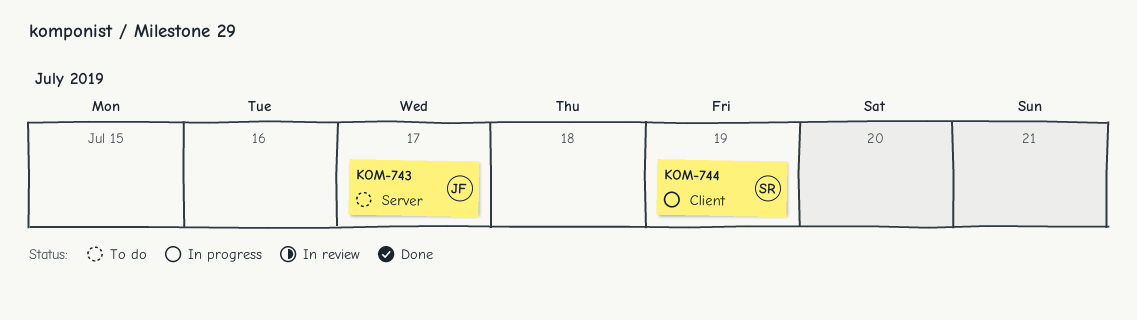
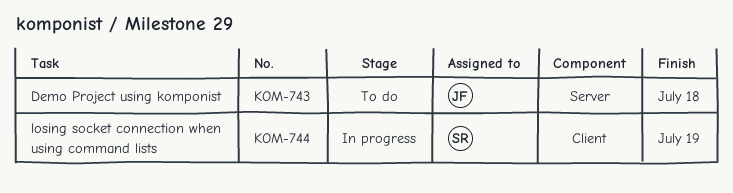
KOM-743, due: Jul 17 -> Jul 18

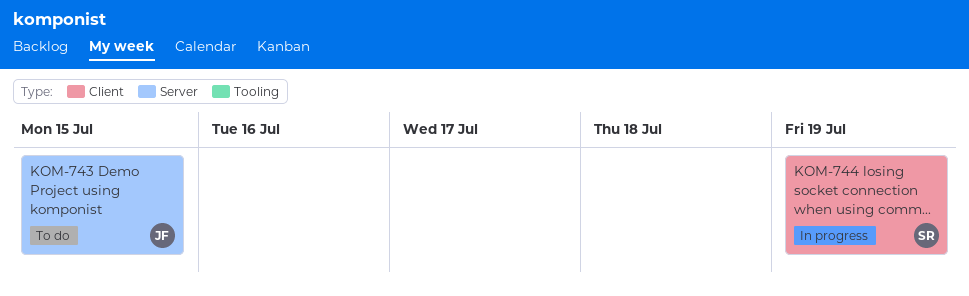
KOM-743, due: Jul 18 -> Jul 15

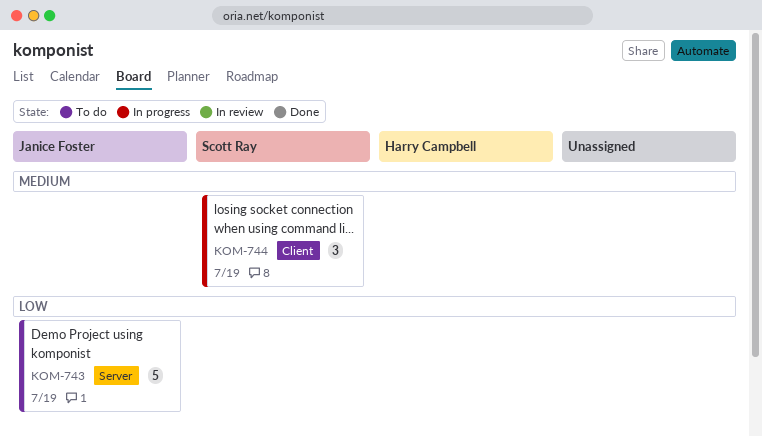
KOM-743, due: Jul 15 -> Jul 19

